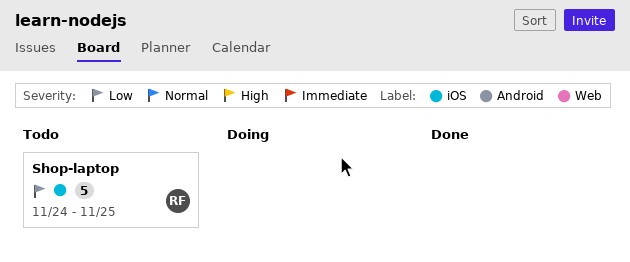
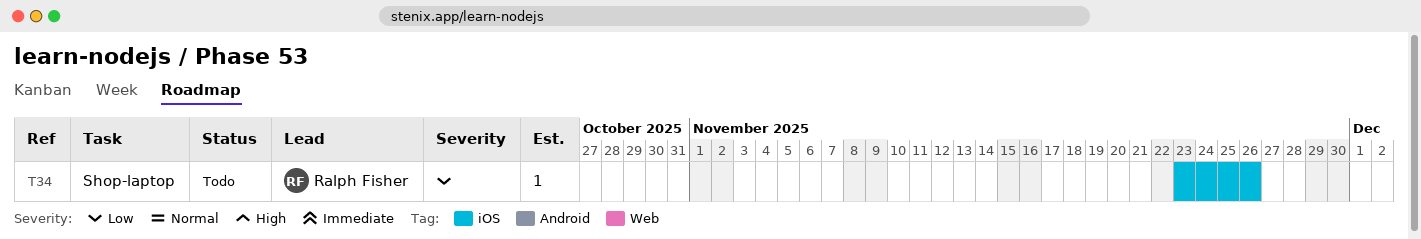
Shop-laptop, estimate: 5 -> 1
Shop-laptop, start: Nov 24 -> Nov 23
Shop-laptop, due: Nov 25 -> Nov 26

